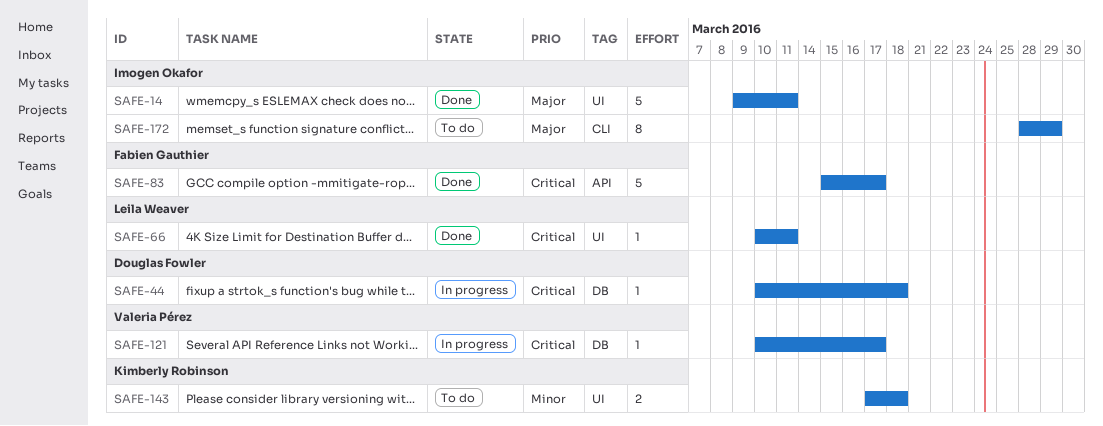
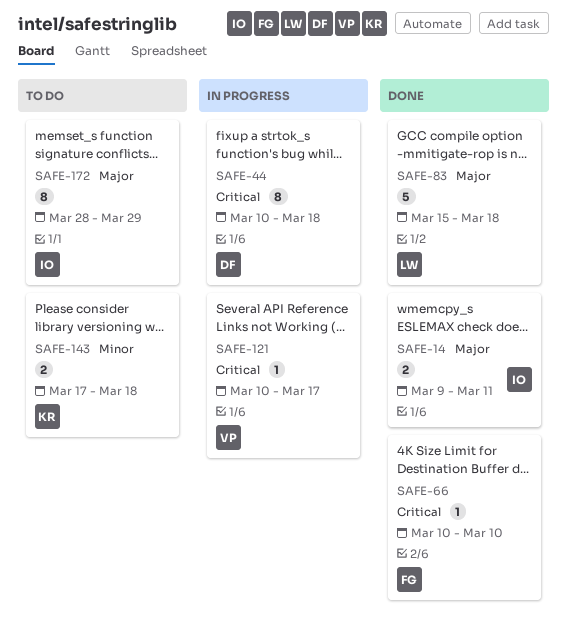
SAFE-14, estimate: 5 -> 2
SAFE-44, estimate: 1 -> 8
SAFE-66, owner: Leila Weaver -> Fabien Gauthier
SAFE-66, due: Mar 11 -> Mar 10
SAFE-83, owner: Fabien Gauthier -> Leila Weaver
SAFE-83, priority: Critical -> Major
SAFE-83, due: Mar 17 -> Mar 18

